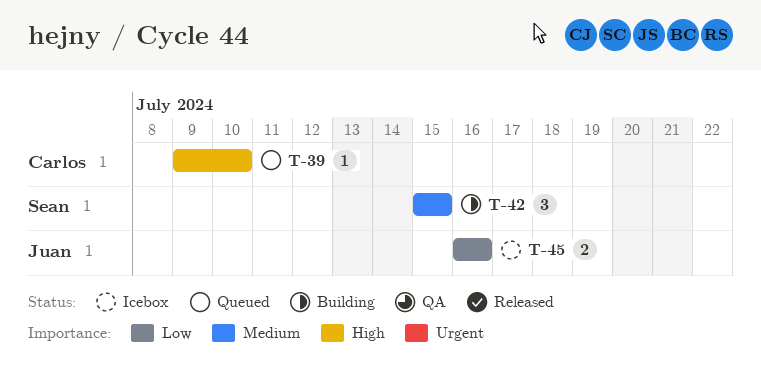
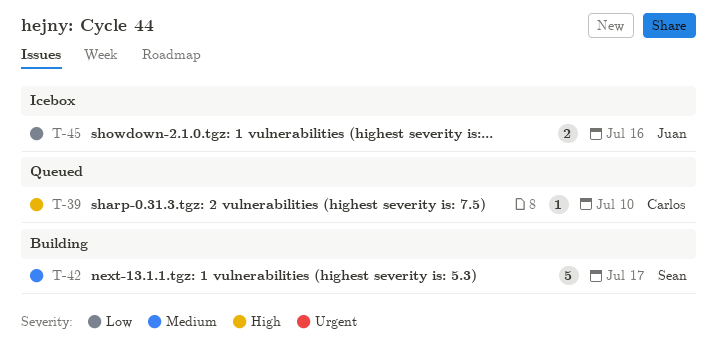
T-42, estimate: 3 -> 5
T-42, due: Jul 15 -> Jul 17

